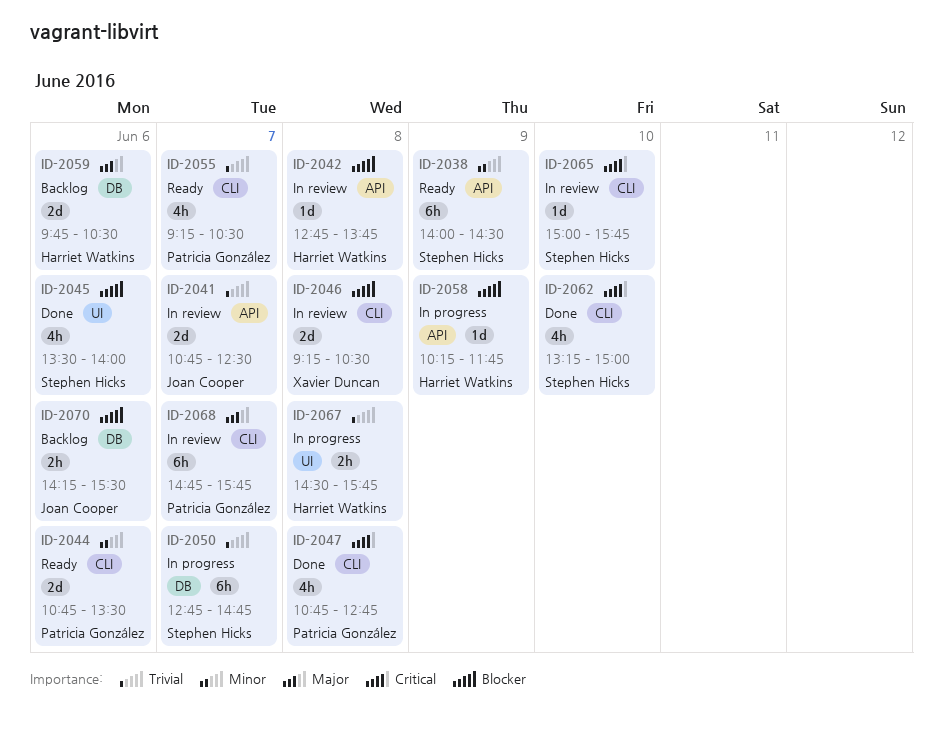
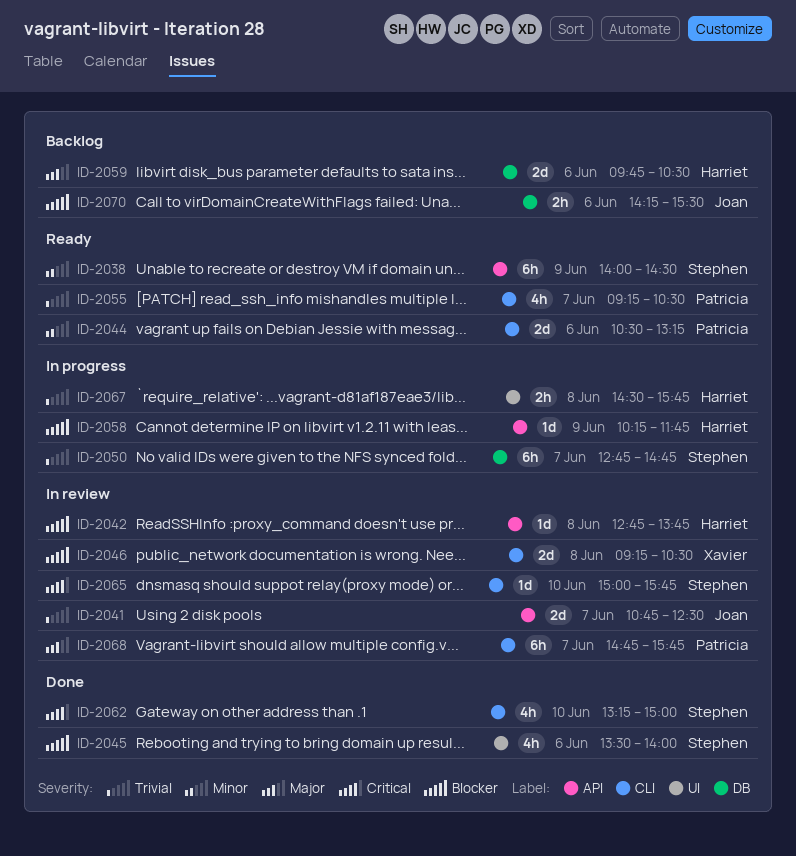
ID-2044, begins: 10:45 -> 10:30
ID-2044, ends: 13:30 -> 13:15
ID-2047: present -> none

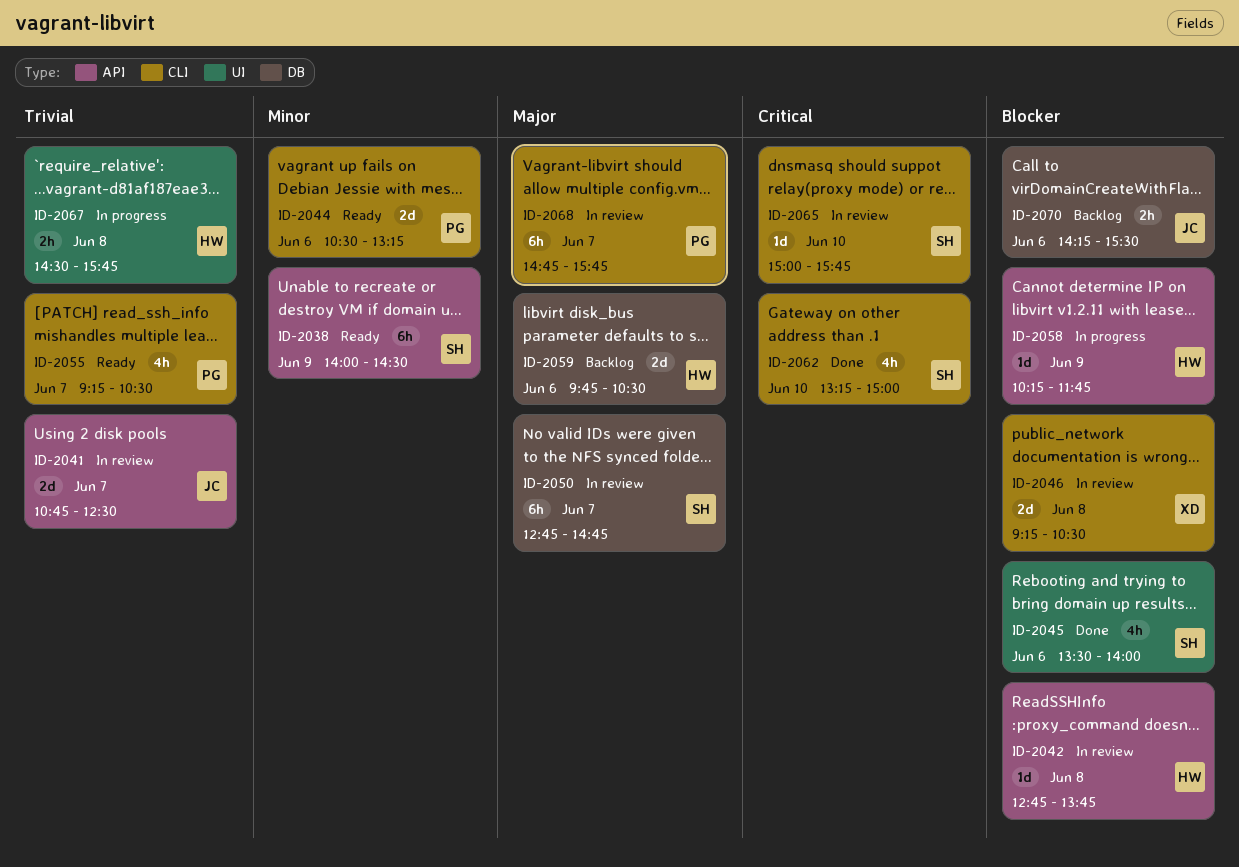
ID-2050, status: In progress -> In review
ID-2050, priority: Trivial -> Major

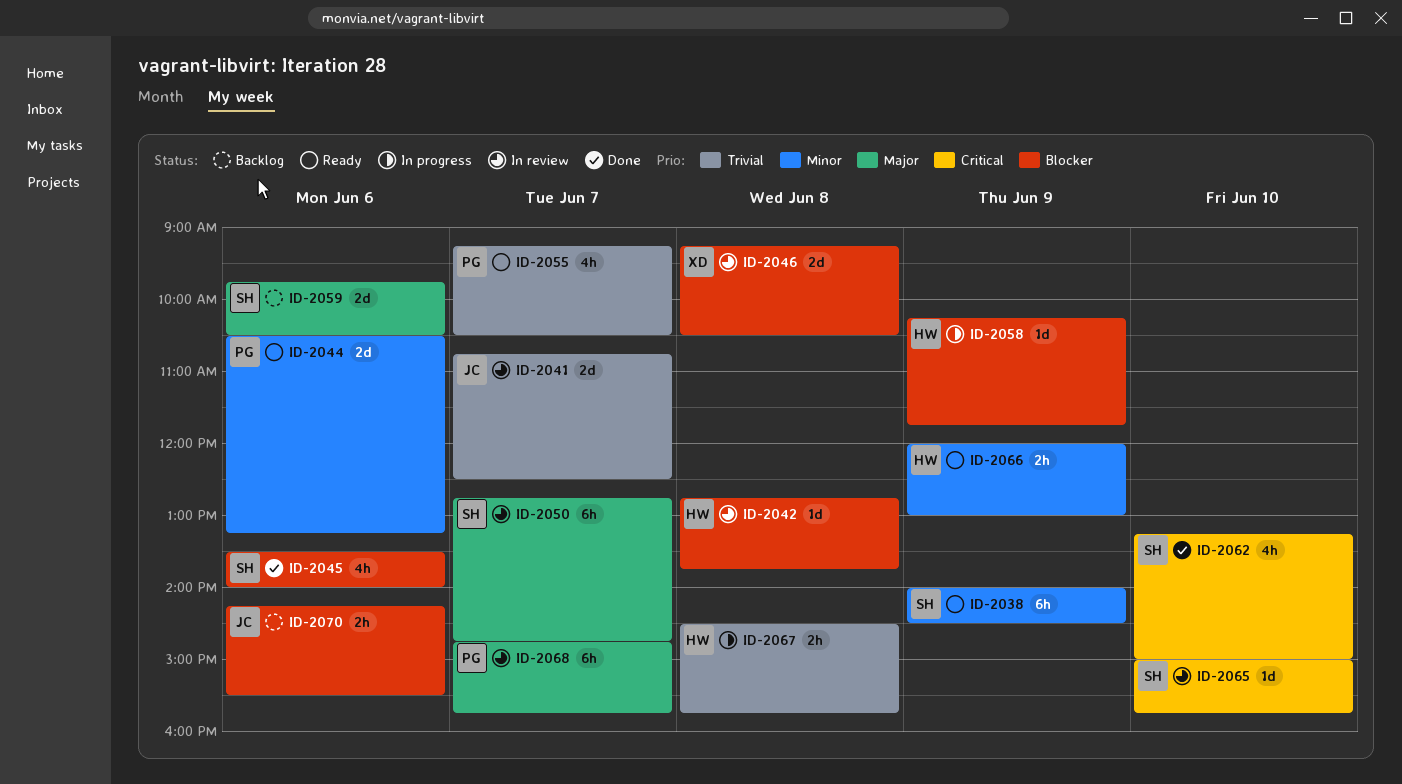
ID-2059, owner: HW -> SH
ID-2066: none -> present

